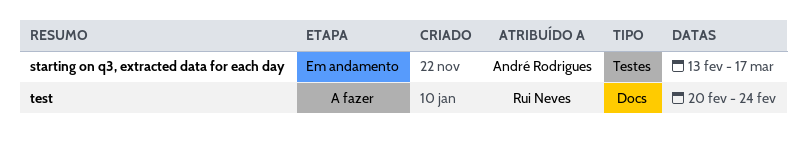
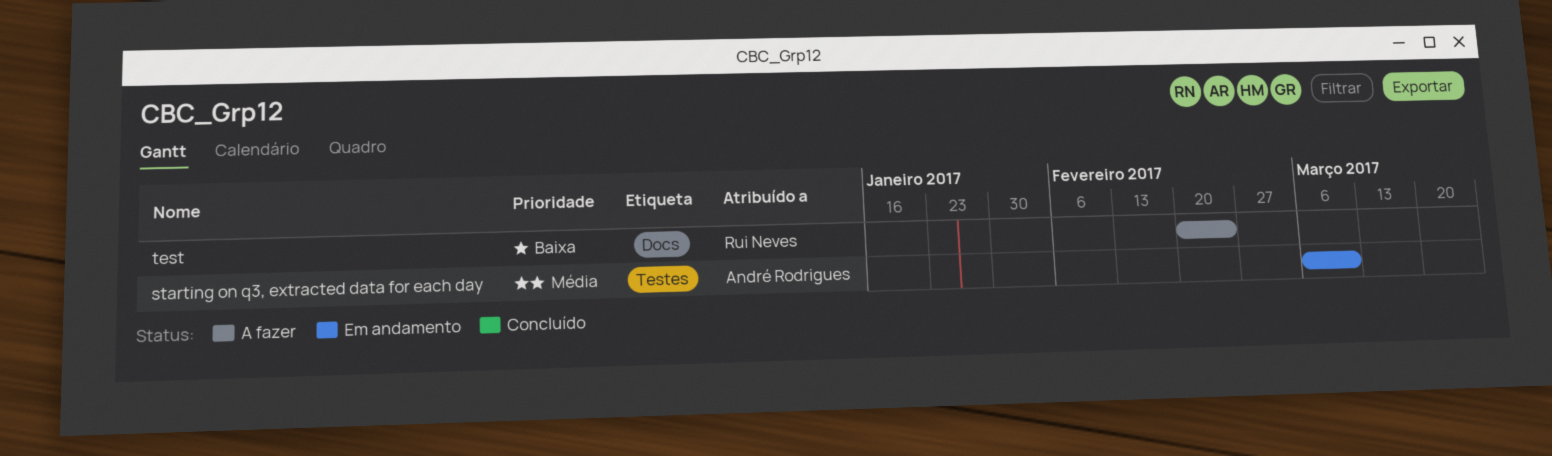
starting on q3, extracted data for each day, start: Feb 13 -> Mar 6
starting on q3, extracted data for each day, due: Mar 17 -> Mar 10

